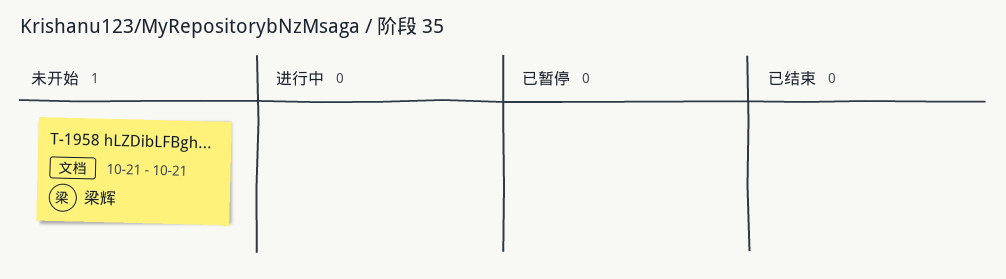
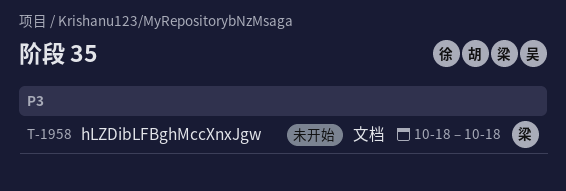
T-1958, start: Oct 21 -> Oct 18
T-1958, due: Oct 21 -> Oct 18

